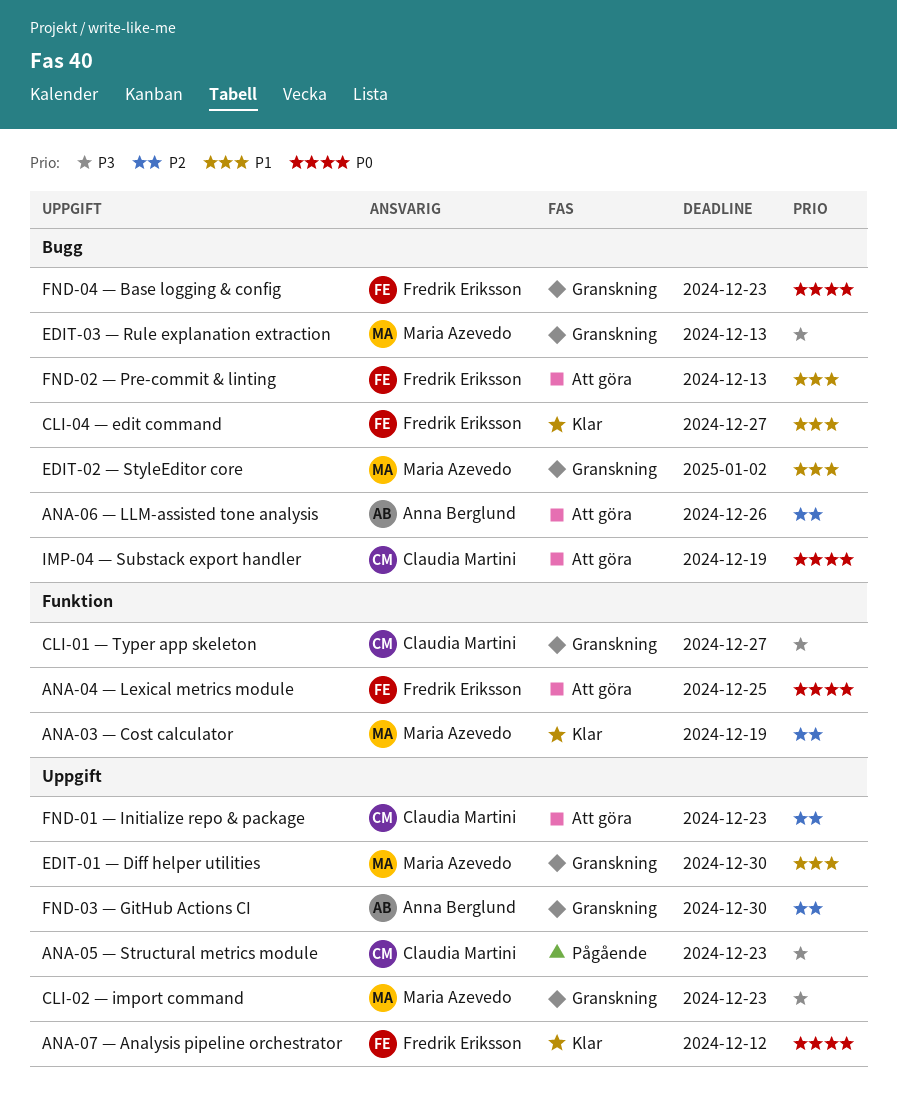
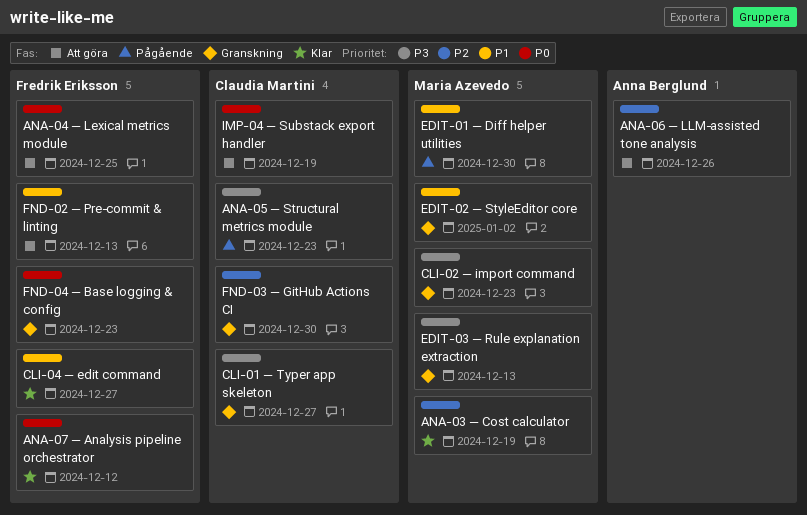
EDIT-01 — Diff helper utilities, status: Granskning -> Pågående
FND-01 — Initialize repo & package: present -> none
FND-03 — GitHub Actions CI, owner: Anna Berglund -> Claudia Martini

